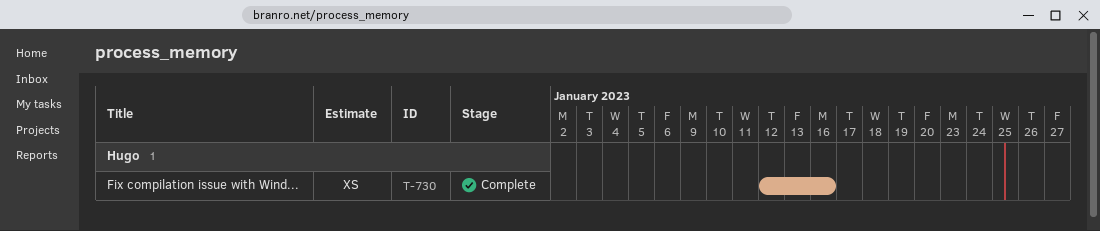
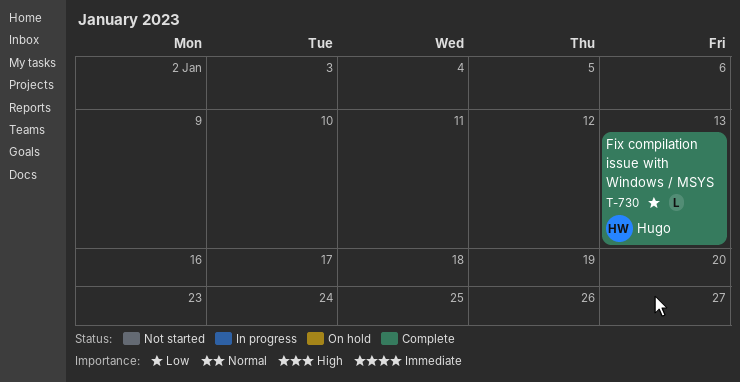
T-730, estimate: XS -> L
T-730, due: Jan 16 -> Jan 13

